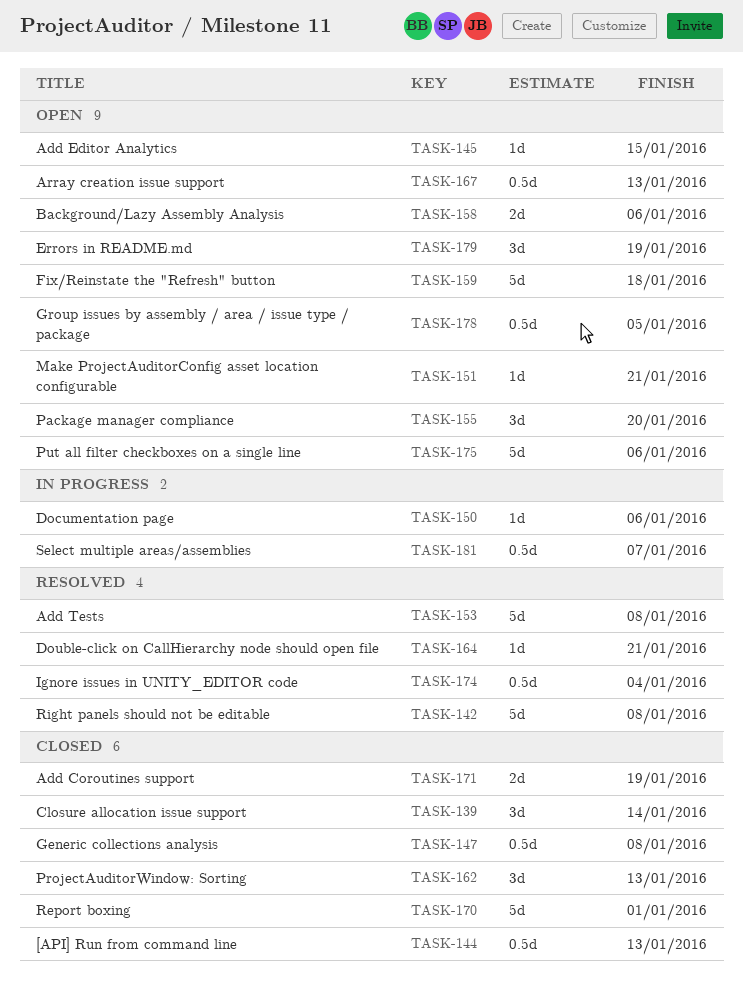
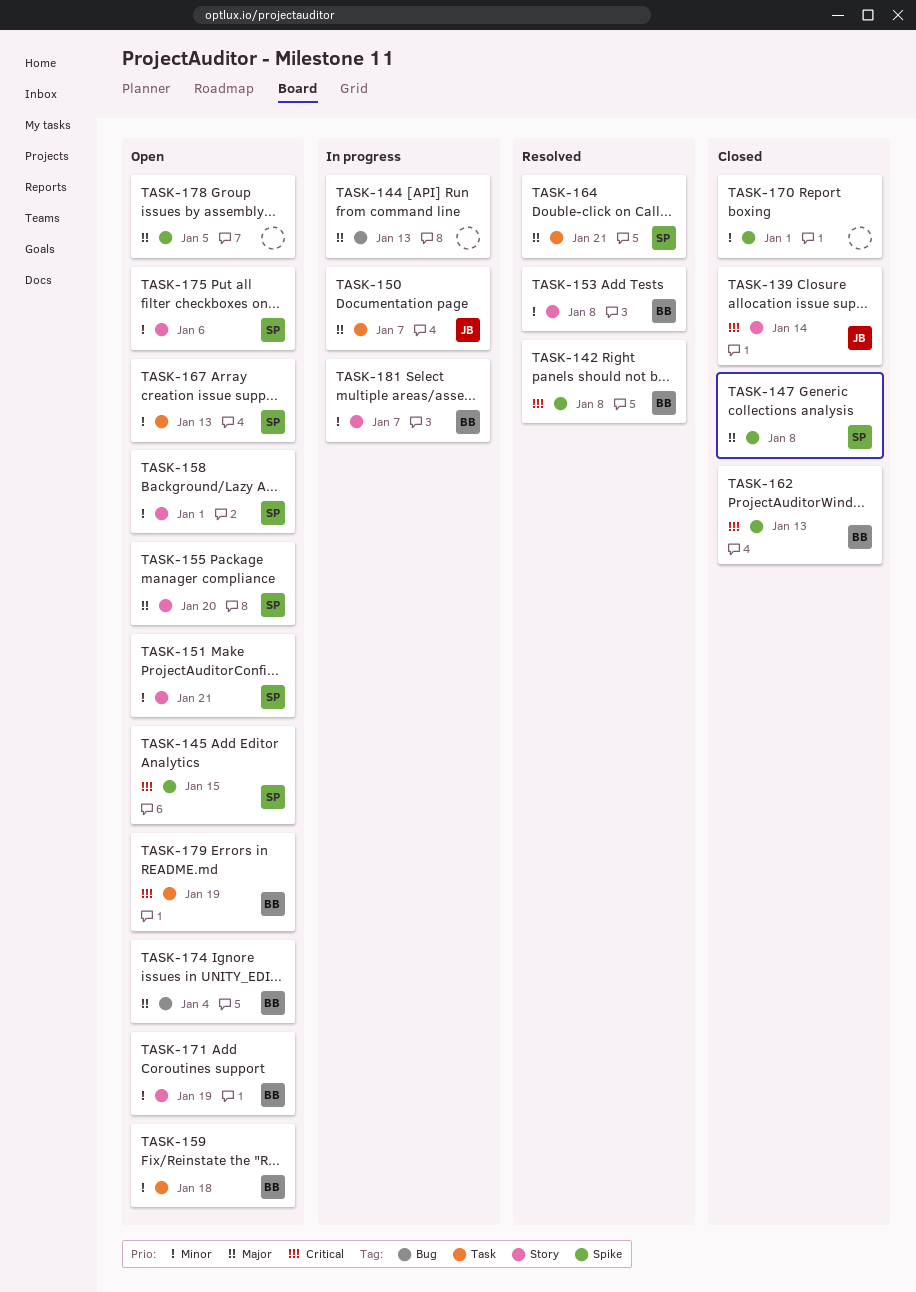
TASK-144, status: Closed -> In progress
TASK-150, due: Jan 6 -> Jan 7
TASK-158, due: Jan 6 -> Jan 1
TASK-171, status: Closed -> Open
TASK-174, status: Resolved -> Open

